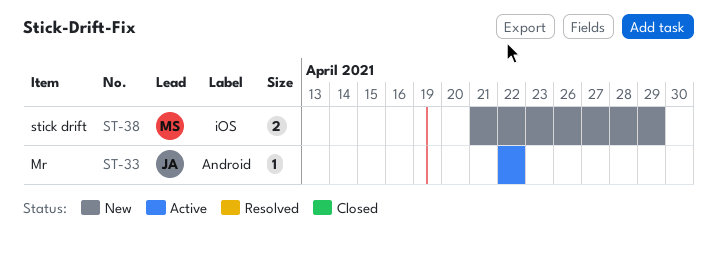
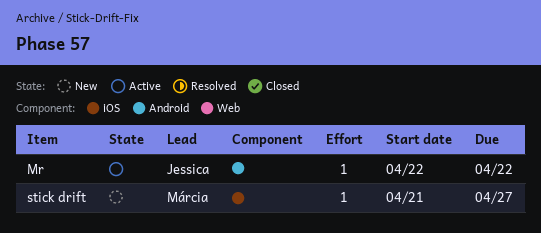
stick drift, estimate: 2 -> 1
stick drift, due: Apr 29 -> Apr 27

